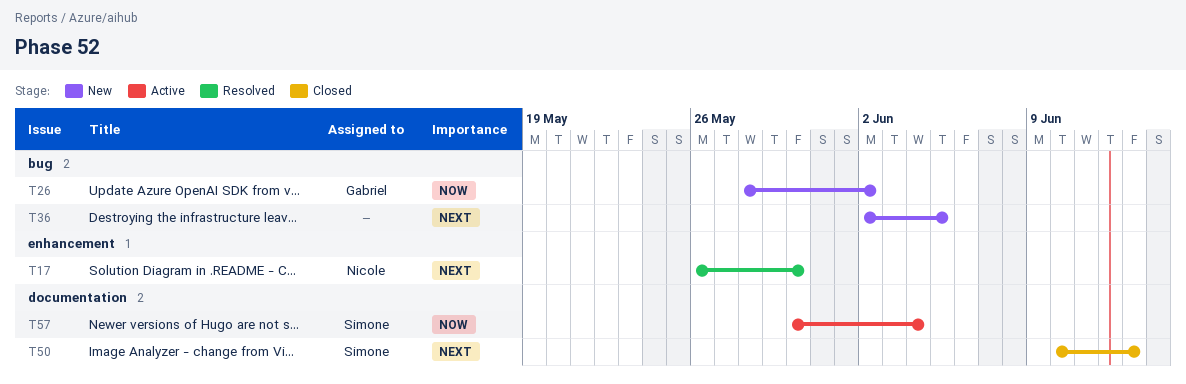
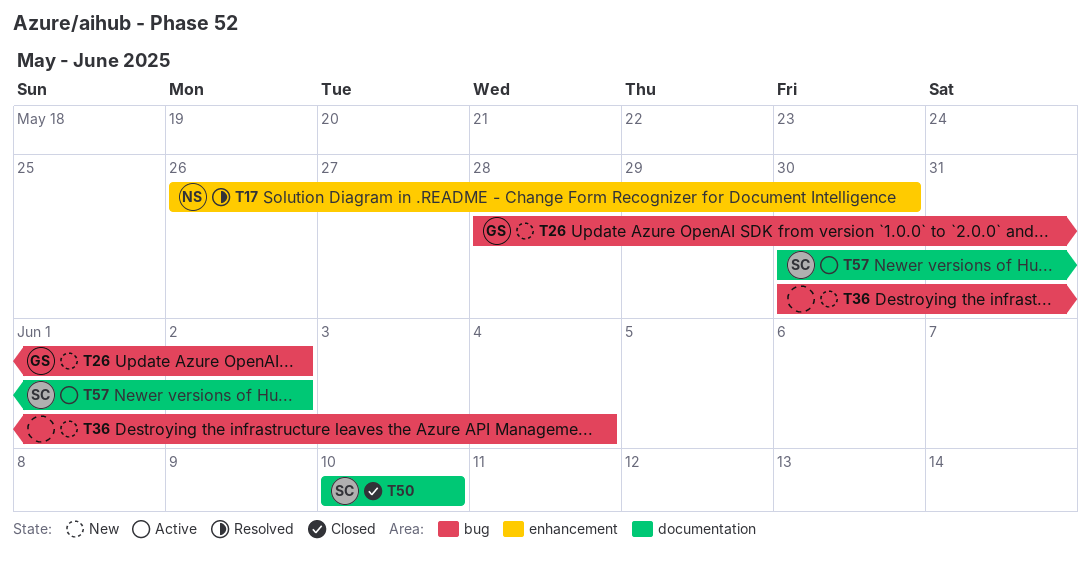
T36, start: Jun 2 -> May 30
T36, due: Jun 5 -> Jun 4
T50, due: Jun 13 -> Jun 10
T57, due: Jun 4 -> Jun 2

